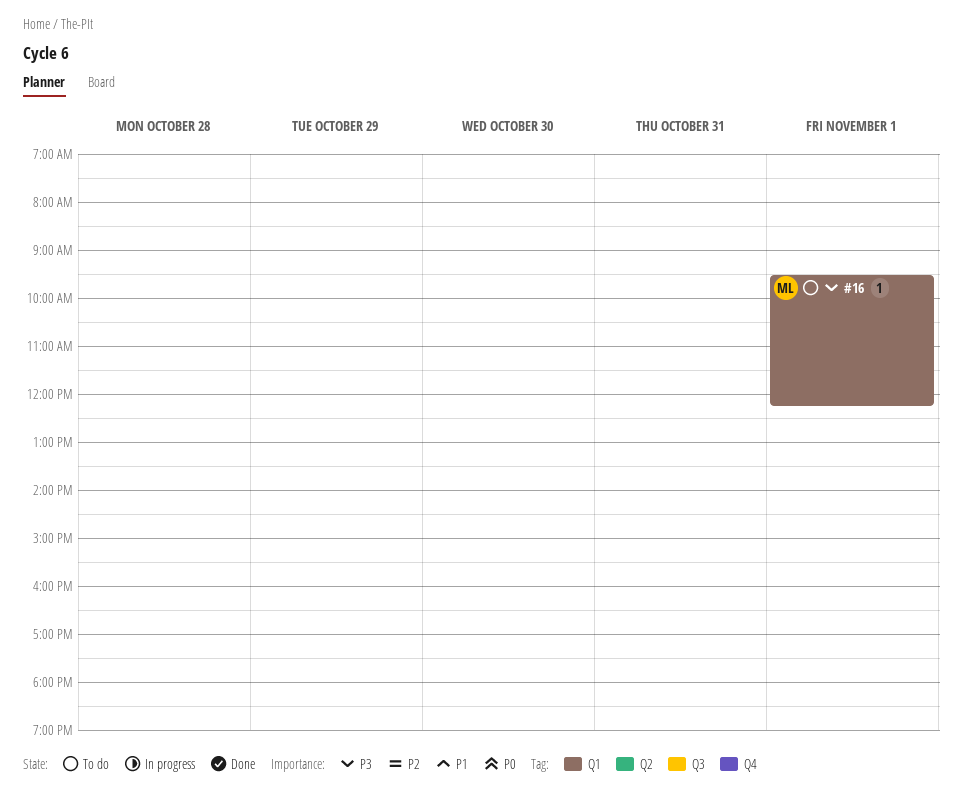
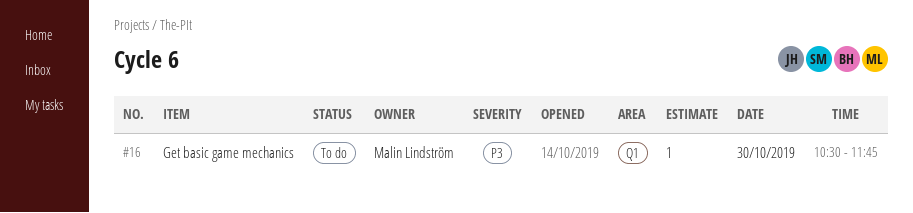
#16, day: Nov 1 -> Oct 30
#16, begins: 09:30 -> 10:30
#16, ends: 12:15 -> 11:45

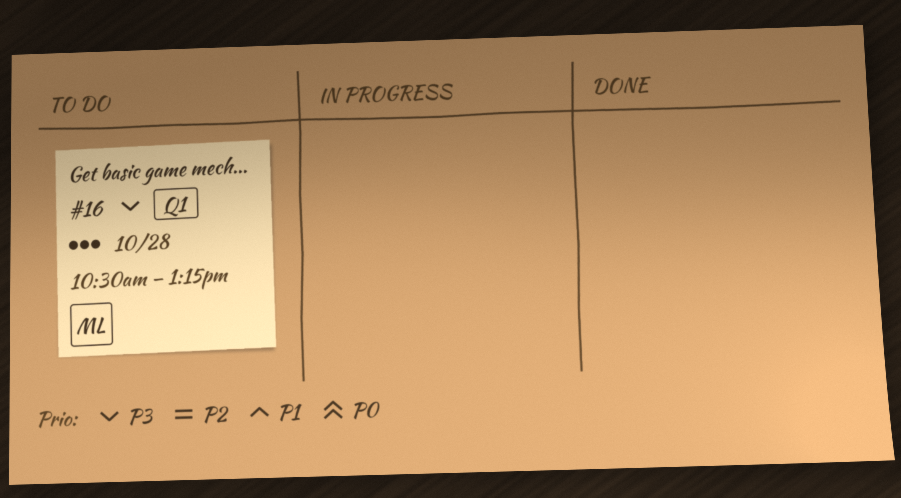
#16, estimate: 1 -> 3
#16, day: Oct 30 -> Oct 28
#16, ends: 11:45 -> 13:15

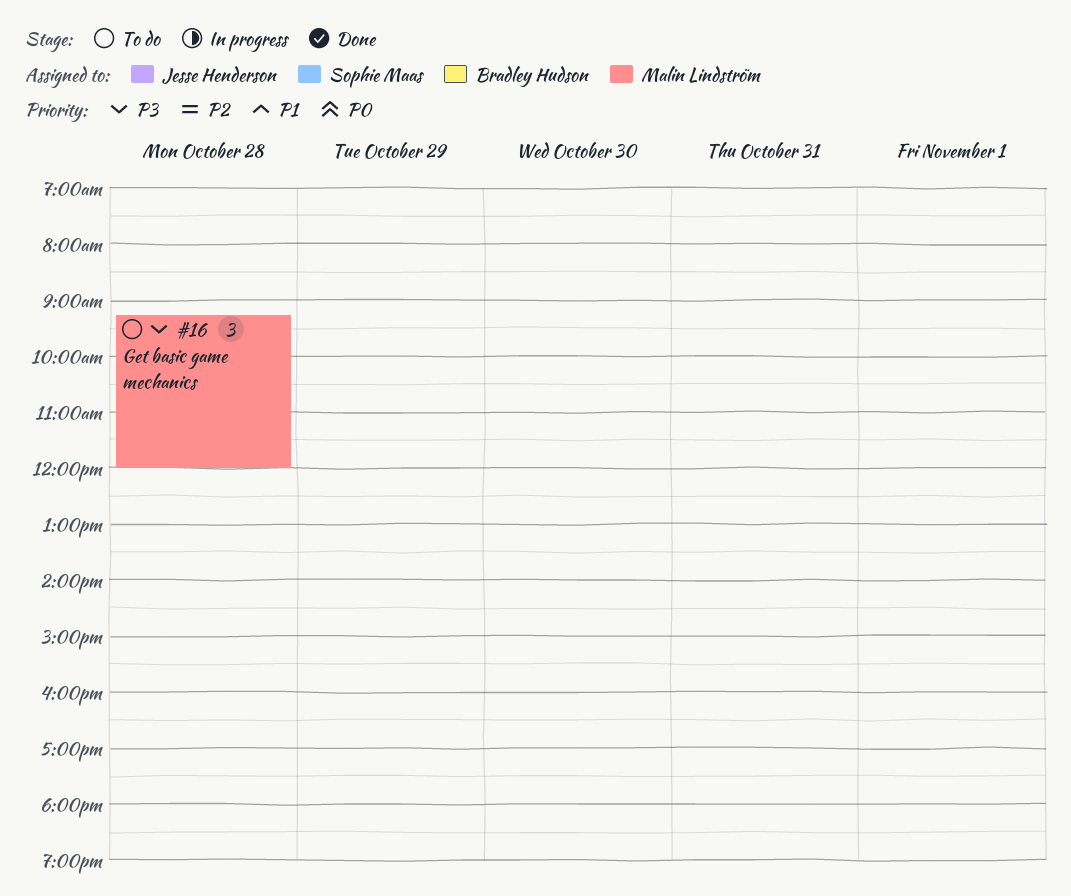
#16, begins: 10:30 -> 09:15
#16, ends: 13:15 -> 12:00

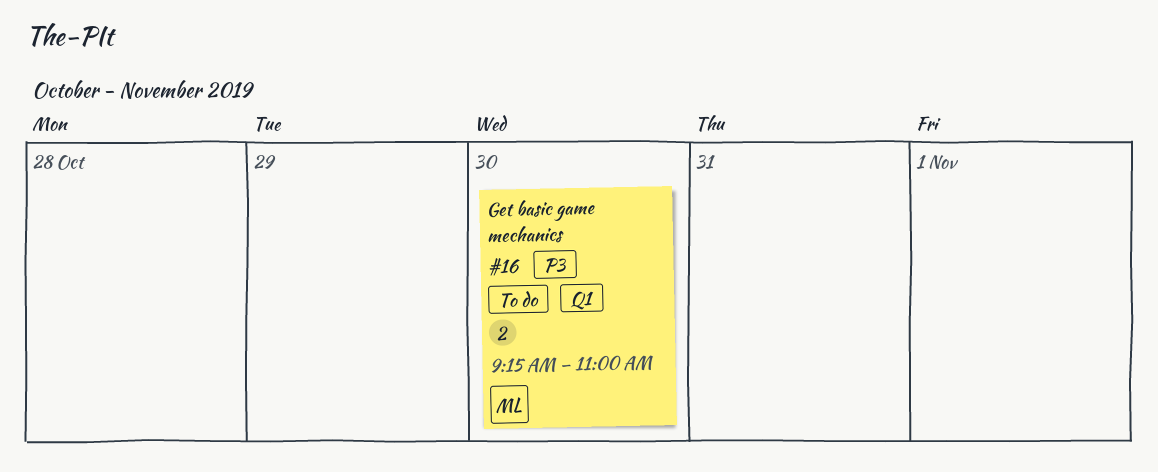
#16, estimate: 3 -> 2
#16, day: Oct 28 -> Oct 30
#16, ends: 12:00 -> 11:00

